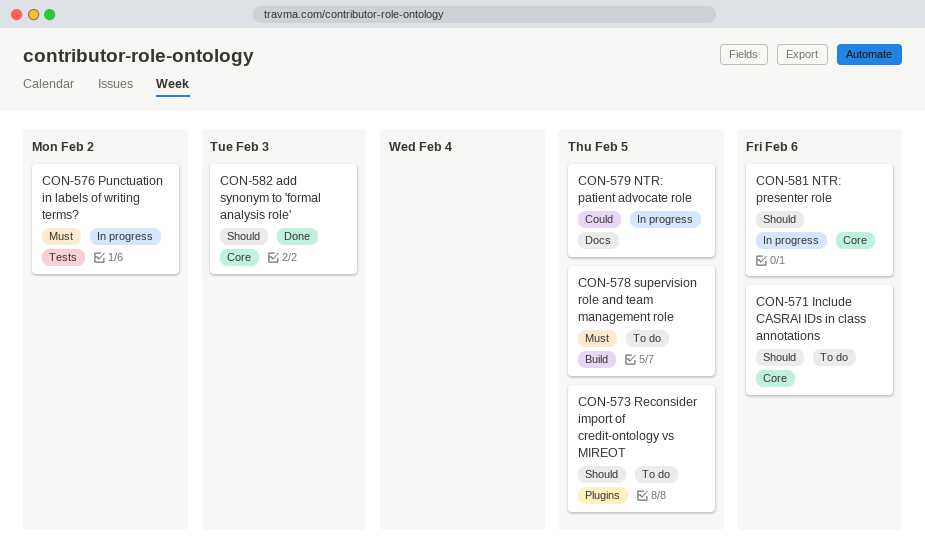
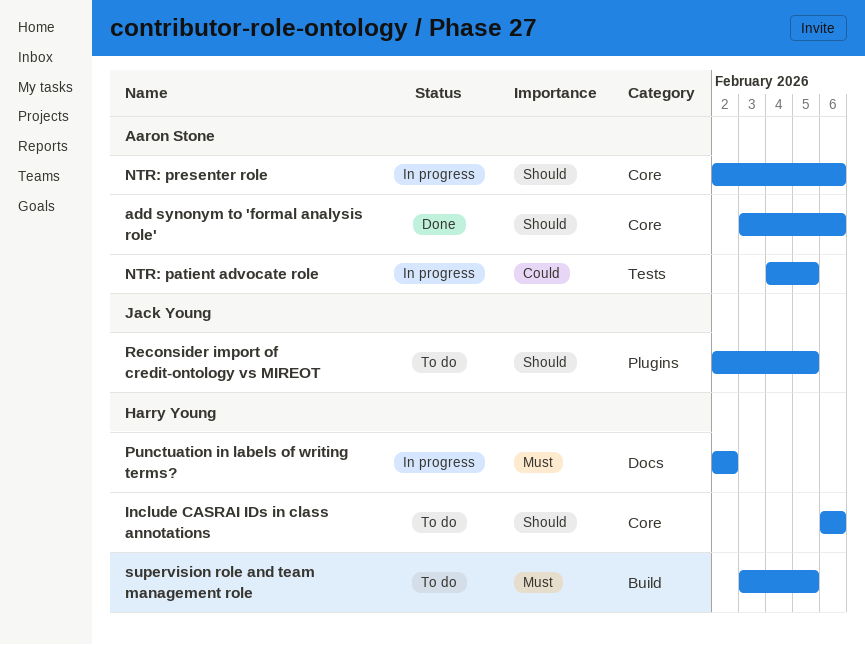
add synonym to 'formal analysis role', due: Feb 3 -> Feb 6
NTR: patient advocate role, label: Docs -> Tests
Punctuation in labels of writing terms?, label: Tests -> Docs

